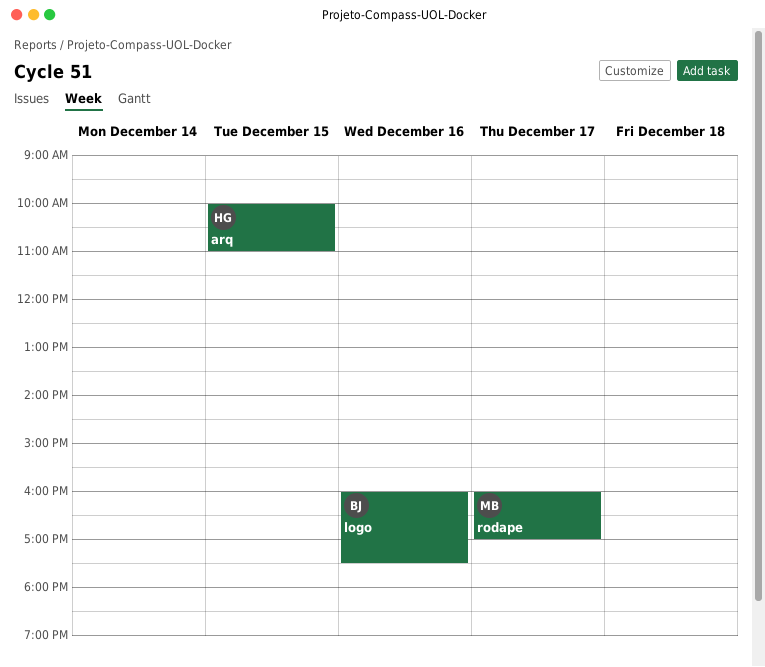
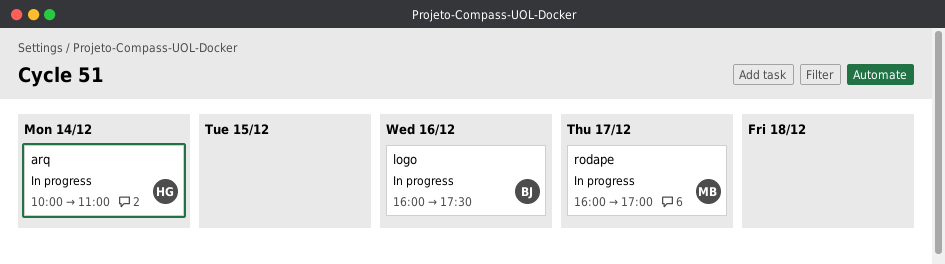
arq, day: Dec 15 -> Dec 14

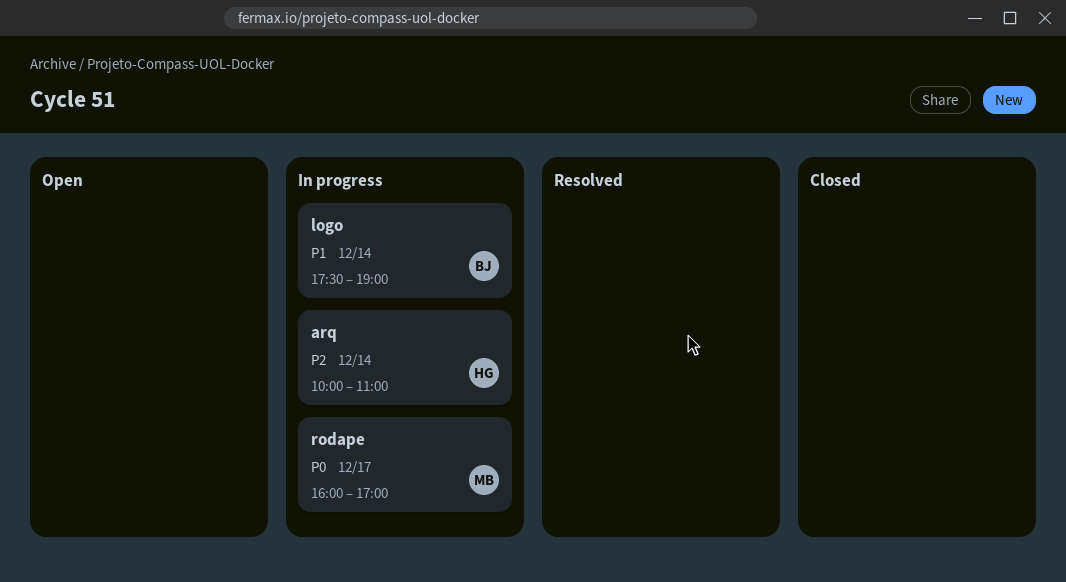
logo, day: Dec 16 -> Dec 14
logo, begins: 16:00 -> 17:30
logo, ends: 17:30 -> 19:00

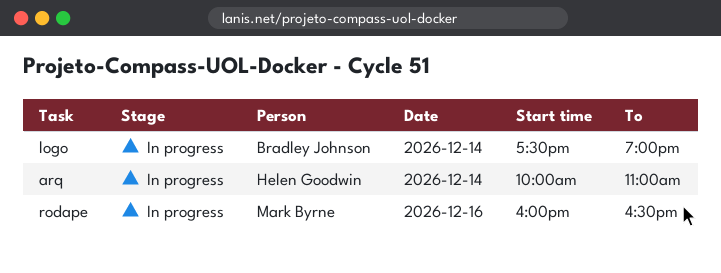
rodape, day: Dec 17 -> Dec 16
rodape, ends: 17:00 -> 16:30

